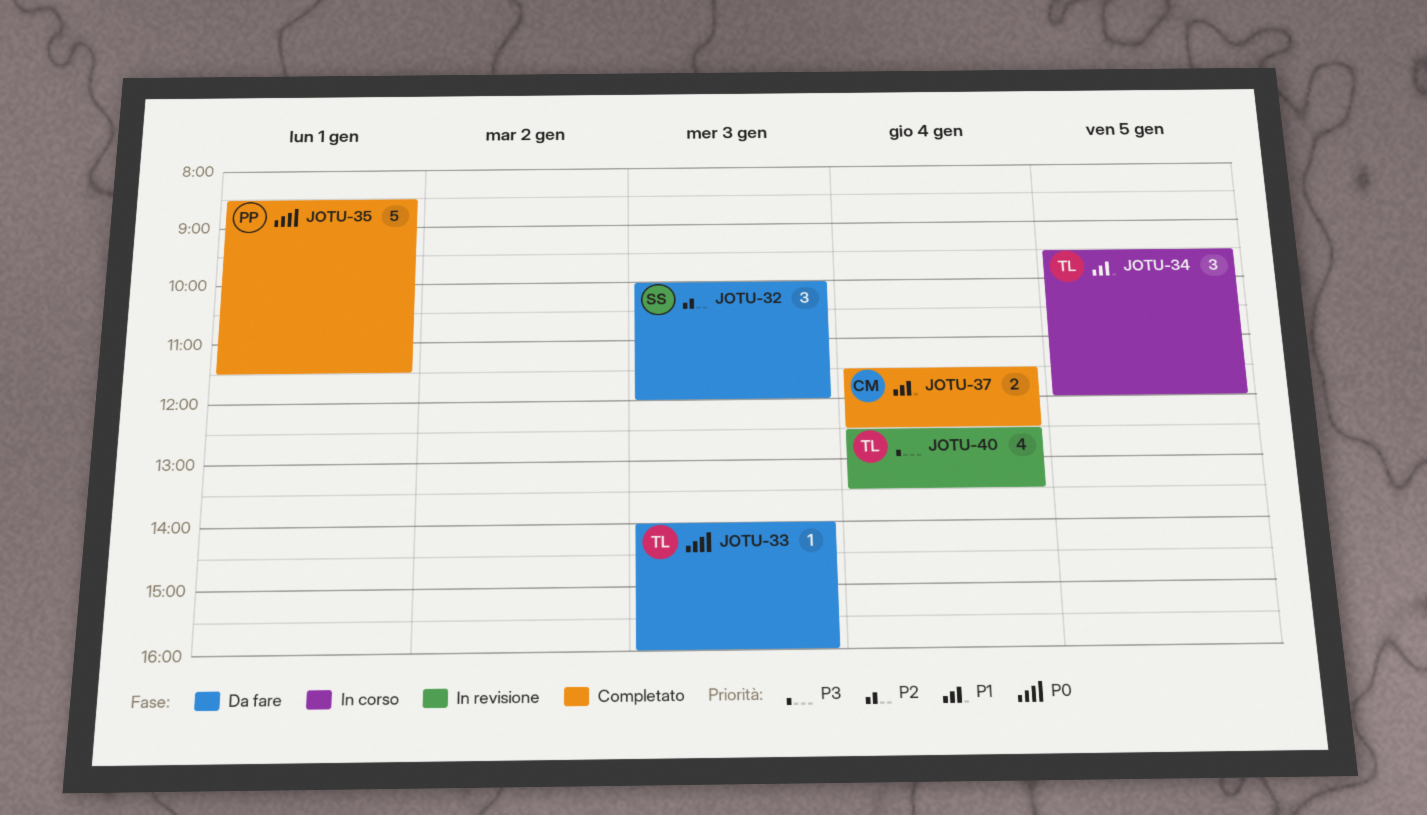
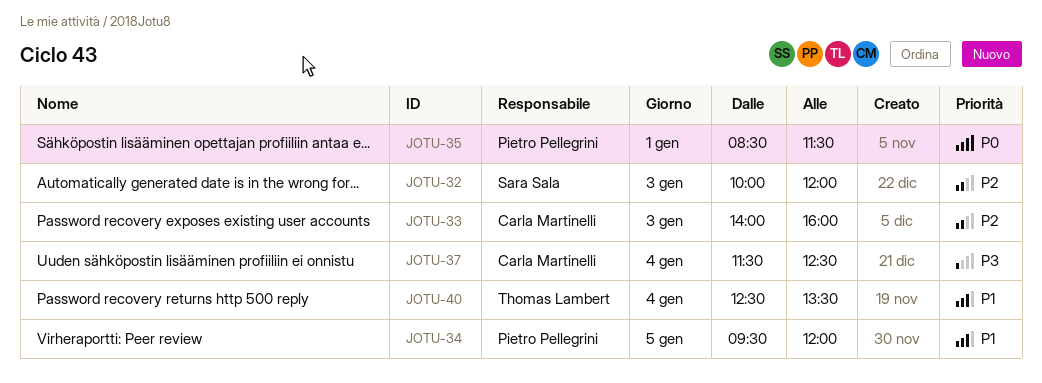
JOTU-33, owner: Thomas Lambert -> Carla Martinelli
JOTU-33, priority: P0 -> P2
JOTU-34, owner: Thomas Lambert -> Pietro Pellegrini
JOTU-37, priority: P1 -> P3
JOTU-40, priority: P3 -> P1

